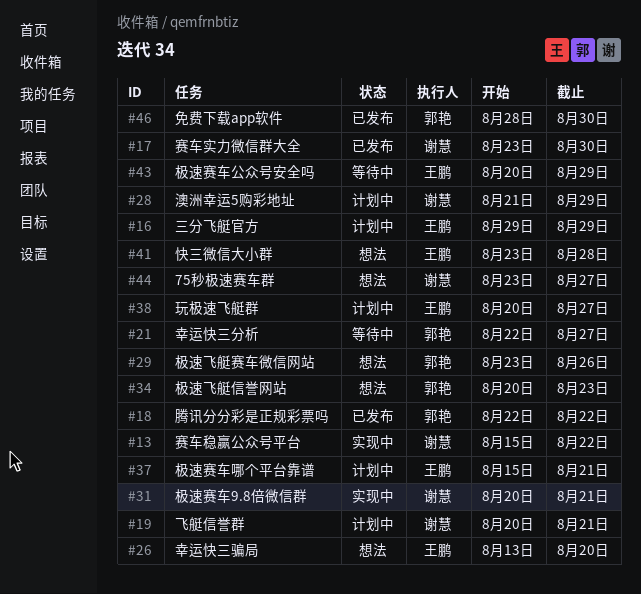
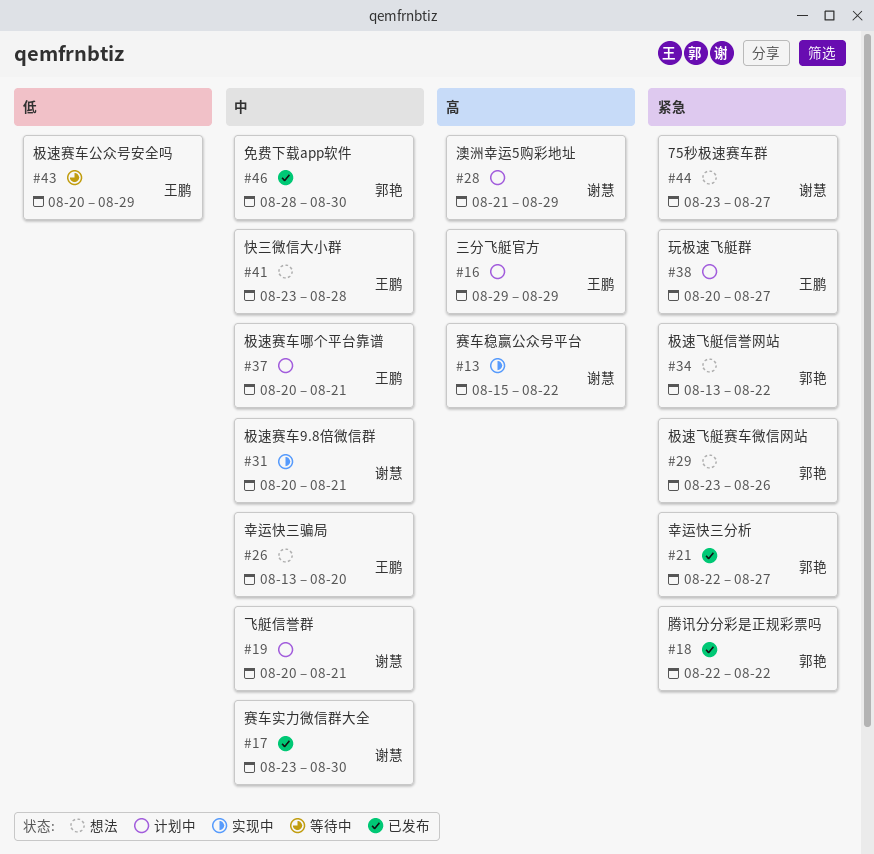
#21, status: 等待中 -> 已发布
#34, start: Aug 20 -> Aug 13
#34, due: Aug 23 -> Aug 22
#37, start: Aug 15 -> Aug 20

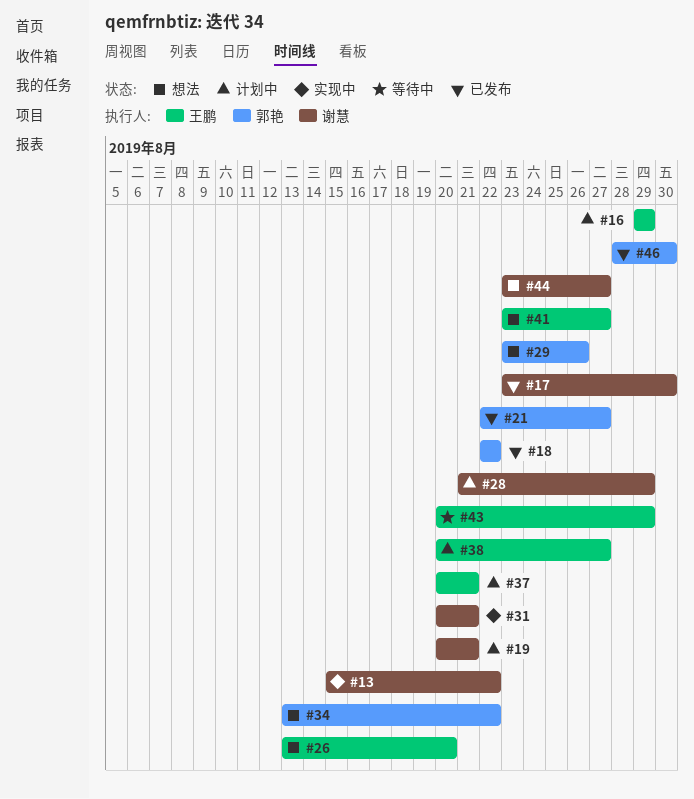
#41, due: Aug 28 -> Aug 27

